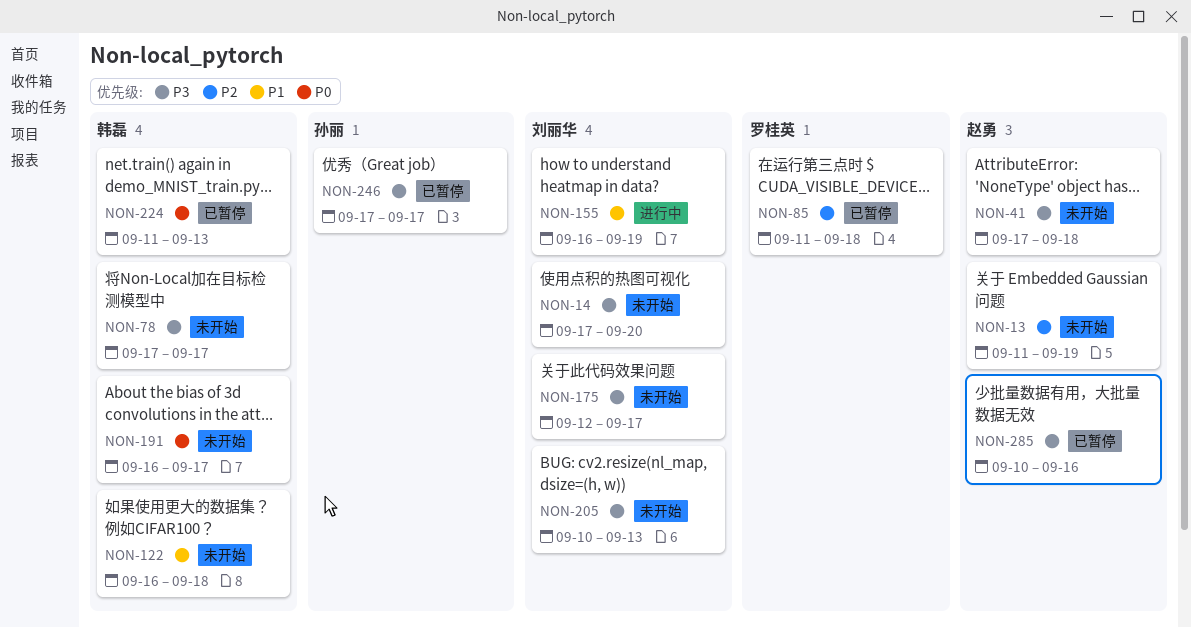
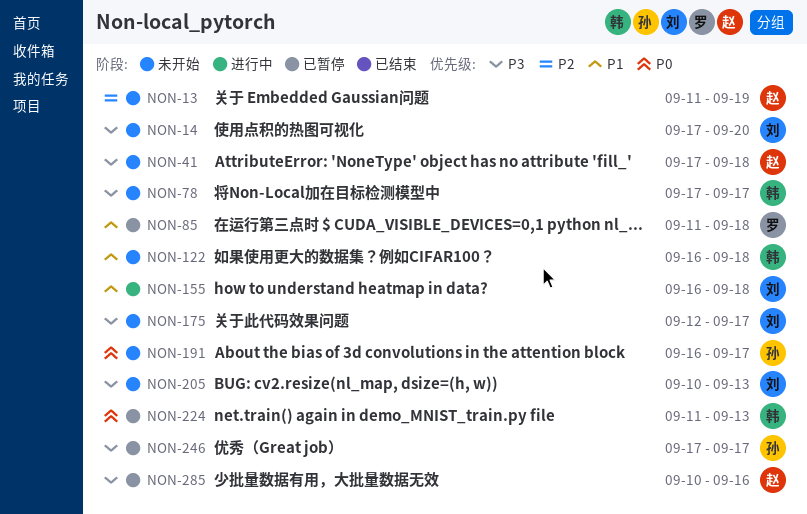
NON-85, priority: P2 -> P1
NON-155, due: Sep 19 -> Sep 18
NON-191, owner: 韩磊 -> 孙丽

